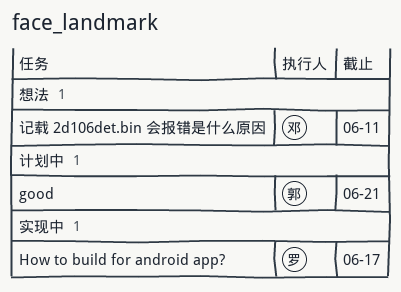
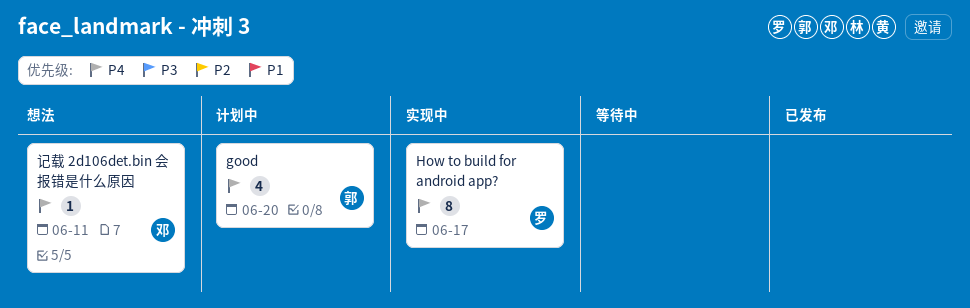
good, due: Jun 21 -> Jun 20

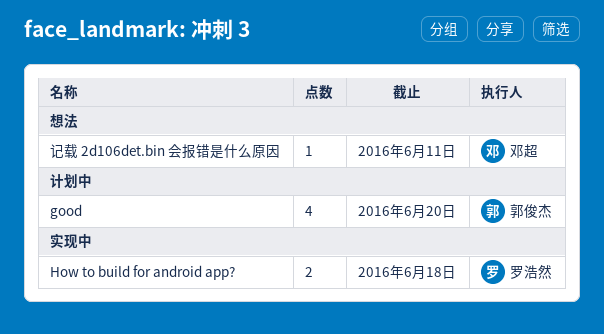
How to build for android app?, estimate: 8 -> 2
How to build for android app?, due: Jun 17 -> Jun 18

